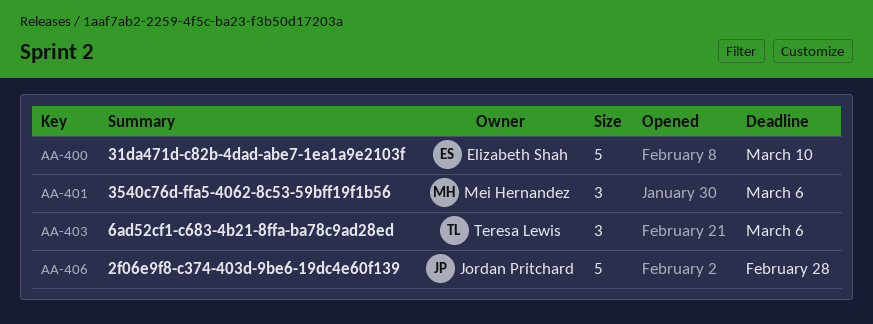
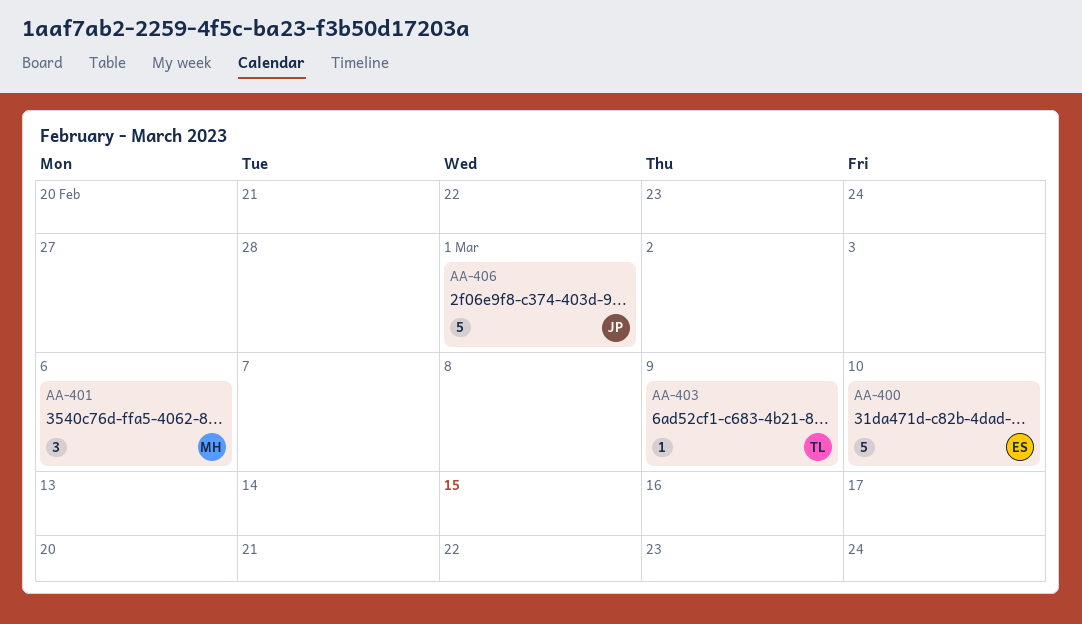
AA-403, estimate: 3 -> 1
AA-403, due: Mar 6 -> Mar 9
AA-406, due: Feb 28 -> Mar 1

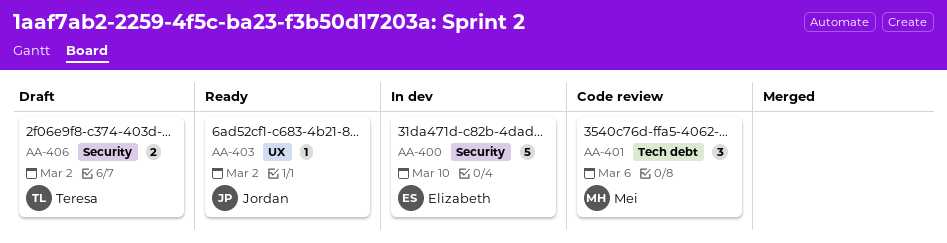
AA-403, owner: Teresa -> Jordan
AA-403, due: Mar 9 -> Mar 2
AA-406, owner: Jordan -> Teresa
AA-406, estimate: 5 -> 2
AA-406, due: Mar 1 -> Mar 2

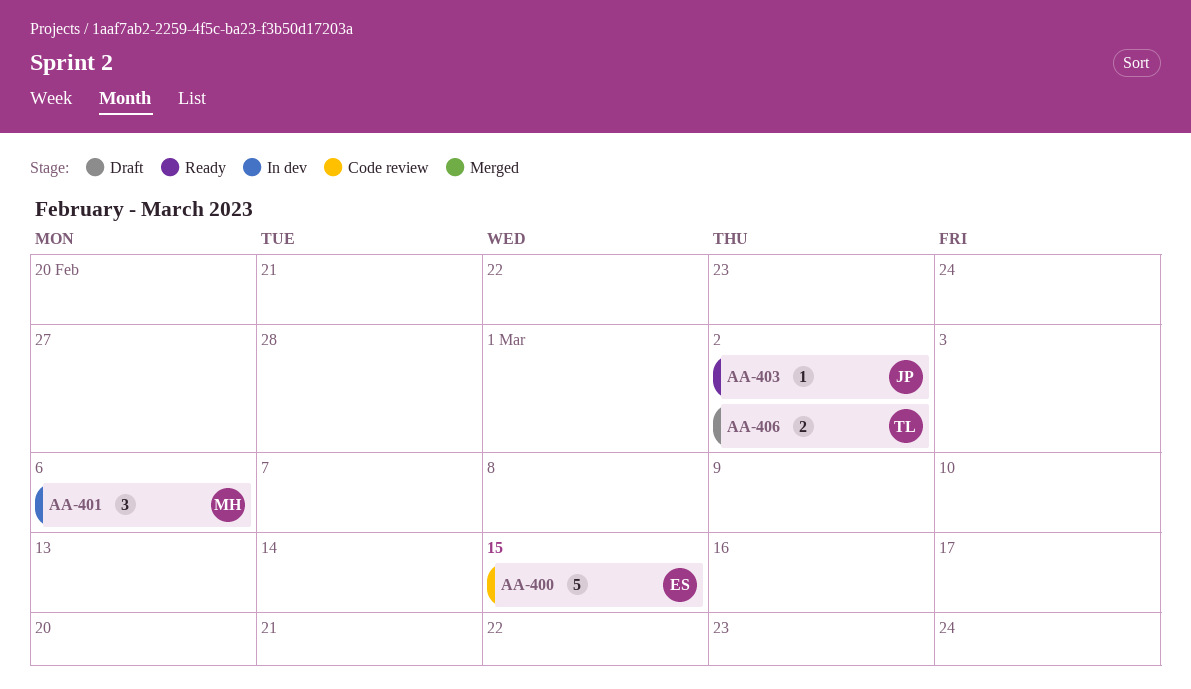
AA-400, status: In dev -> Code review
AA-400, due: Mar 10 -> Mar 15
AA-401, status: Code review -> In dev

